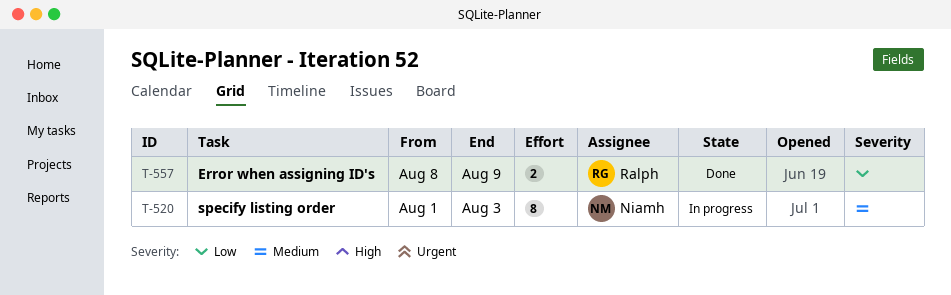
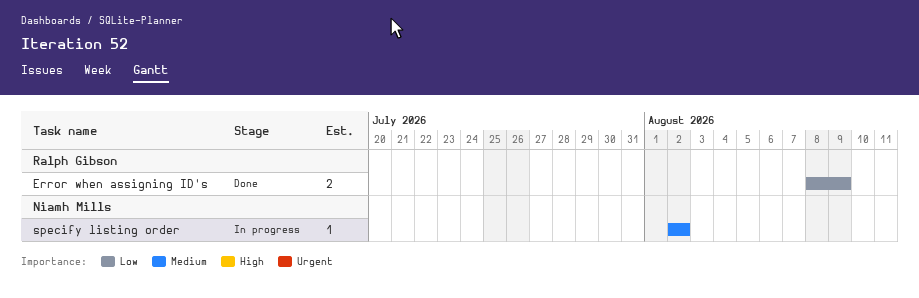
specify listing order, estimate: 8 -> 1
specify listing order, start: Aug 1 -> Aug 2
specify listing order, due: Aug 3 -> Aug 2

